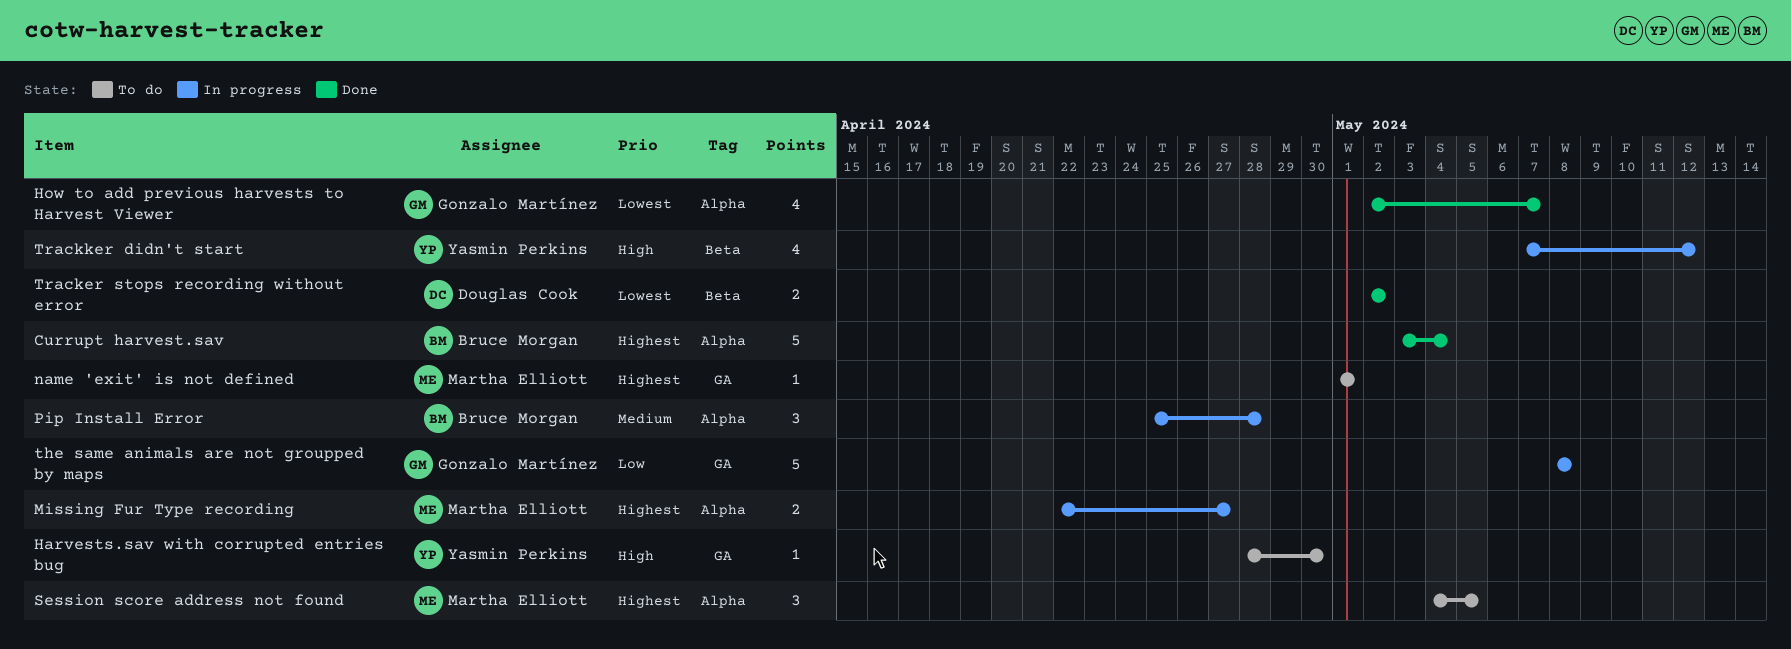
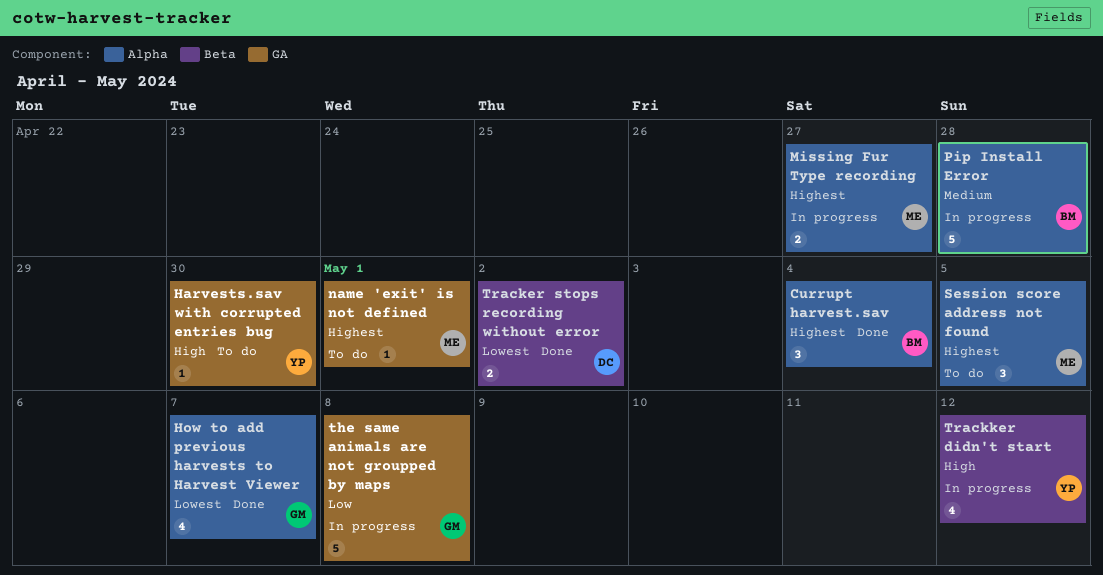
Currupt harvest.sav, estimate: 5 -> 3
Pip Install Error, estimate: 3 -> 5

